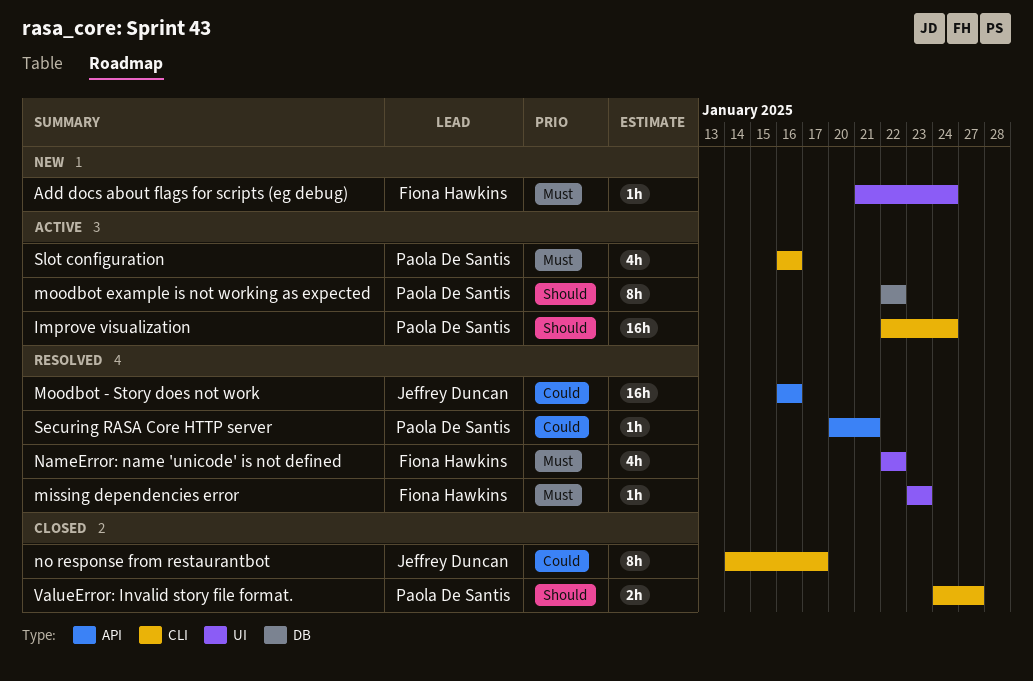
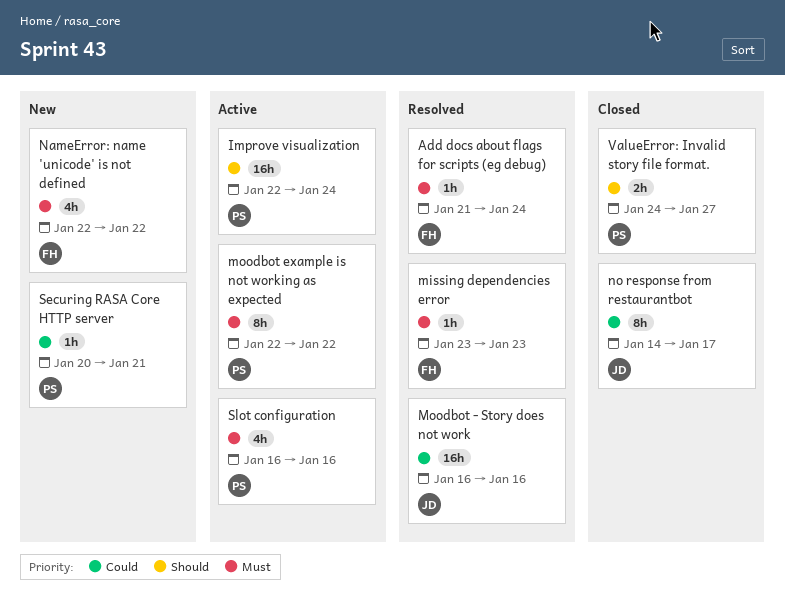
Add docs about flags for scripts (eg debug), status: New -> Resolved
moodbot example is not working as expected, priority: Should -> Must
NameError: name 'unicode' is not defined, status: Resolved -> New
Securing RASA Core HTTP server, status: Resolved -> New

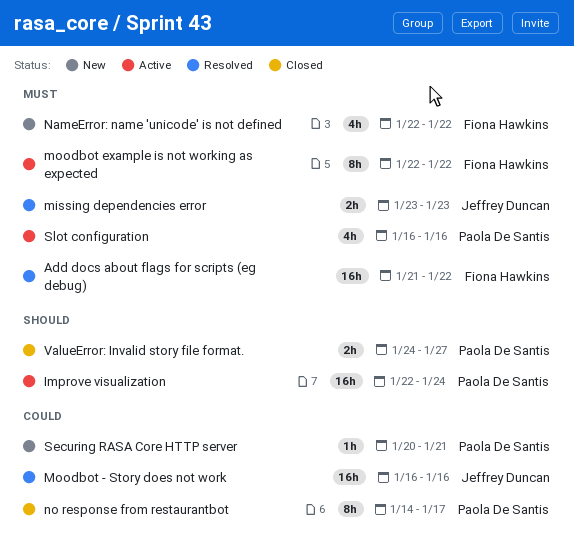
Add docs about flags for scripts (eg debug), estimate: 1h -> 16h
Add docs about flags for scripts (eg debug), due: Jan 24 -> Jan 22
missing dependencies error, owner: Fiona Hawkins -> Jeffrey Duncan
missing dependencies error, estimate: 1h -> 2h
moodbot example is not working as expected, owner: Paola De Santis -> Fiona Hawkins
no response from restaurantbot, owner: Jeffrey Duncan -> Paola De Santis

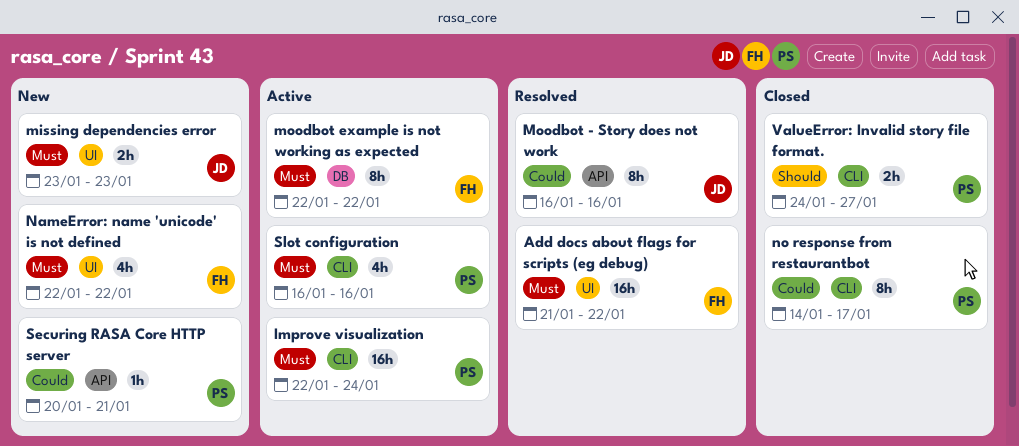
Improve visualization, priority: Should -> Must
missing dependencies error, status: Resolved -> New
Moodbot - Story does not work, estimate: 16h -> 8h

